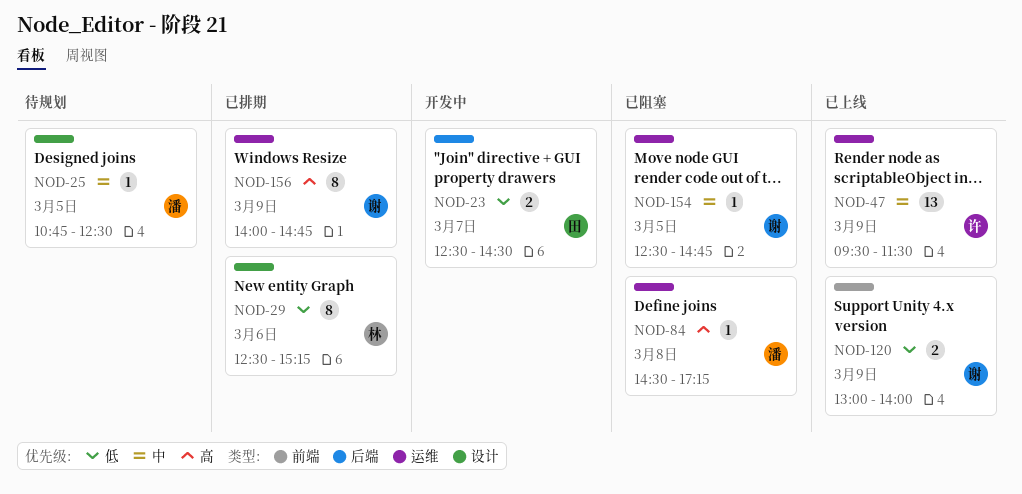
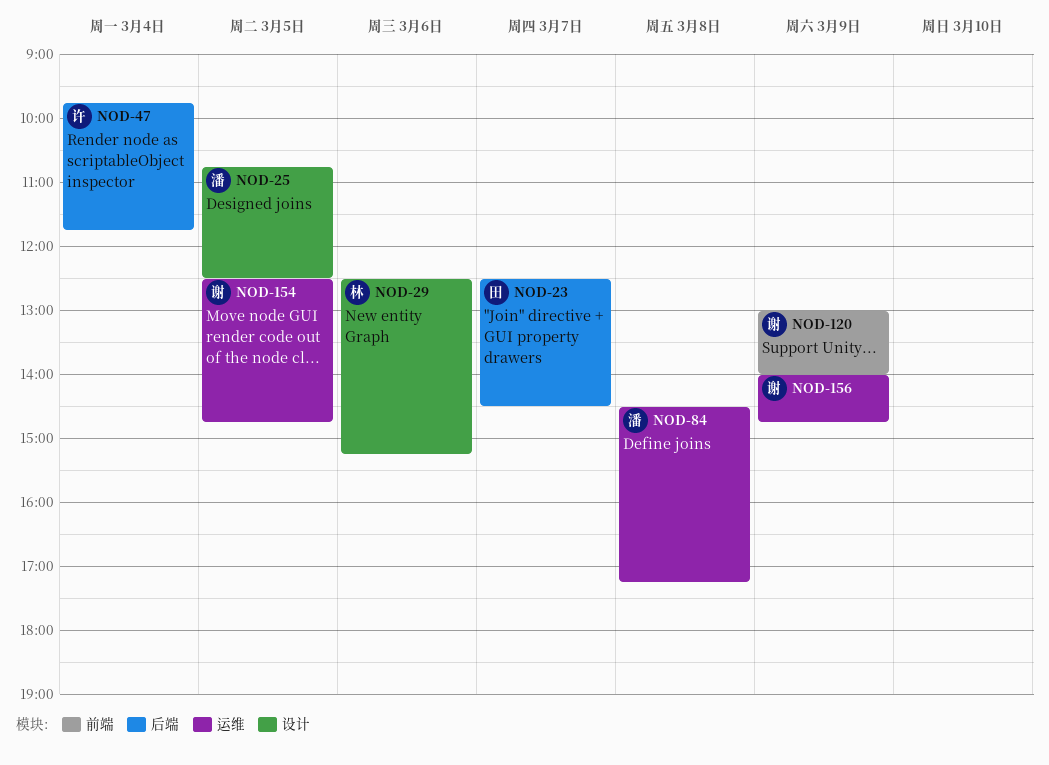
NOD-47, label: 运维 -> 后端
NOD-47, day: Mar 9 -> Mar 4
NOD-47, begins: 09:30 -> 09:45
NOD-47, ends: 11:30 -> 11:45

